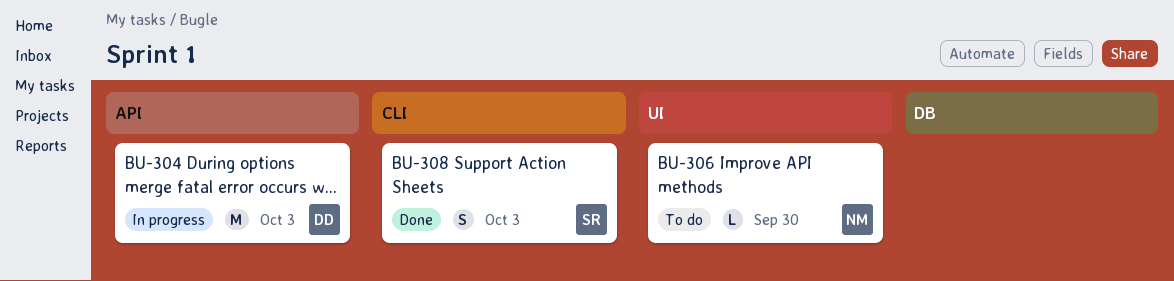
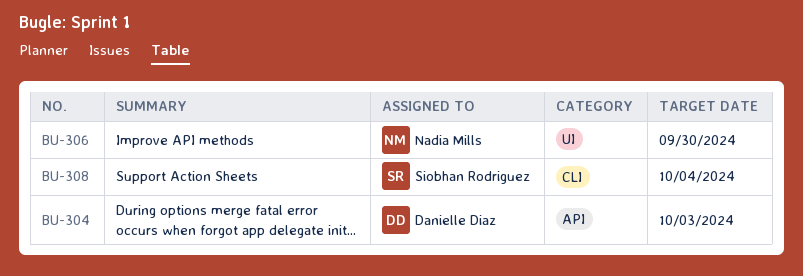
BU-308, due: Oct 3 -> Oct 4

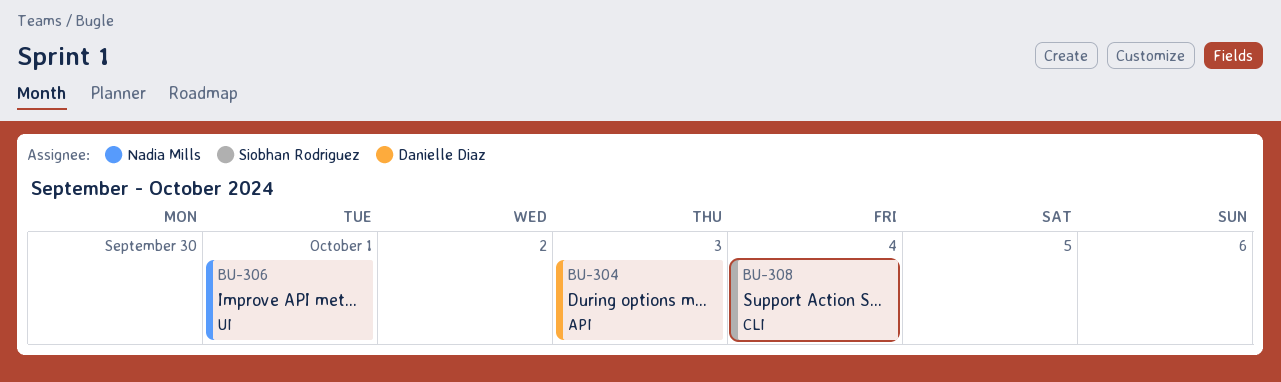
BU-306, due: Sep 30 -> Oct 1

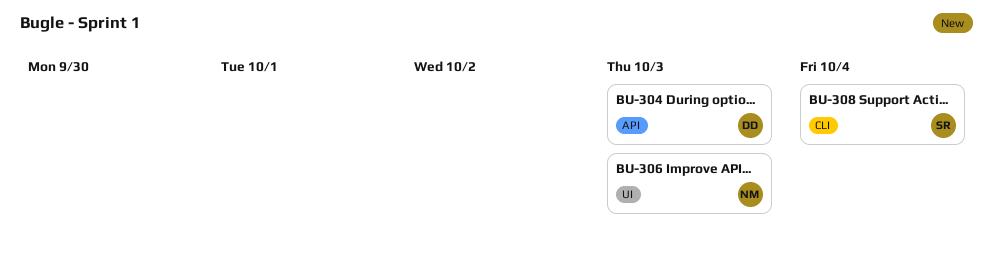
BU-306, due: Oct 1 -> Oct 3

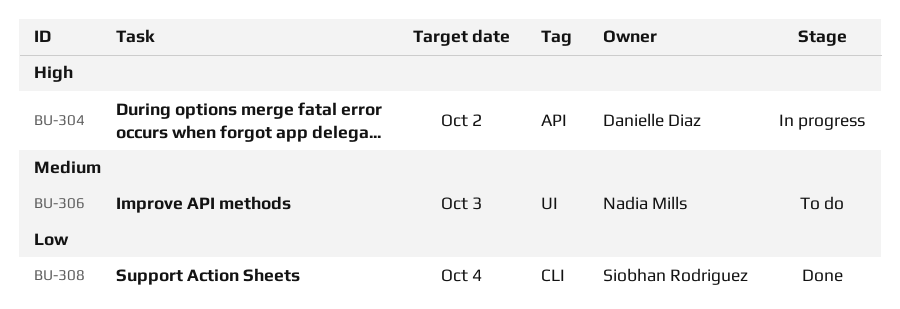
BU-304, due: Oct 3 -> Oct 2

